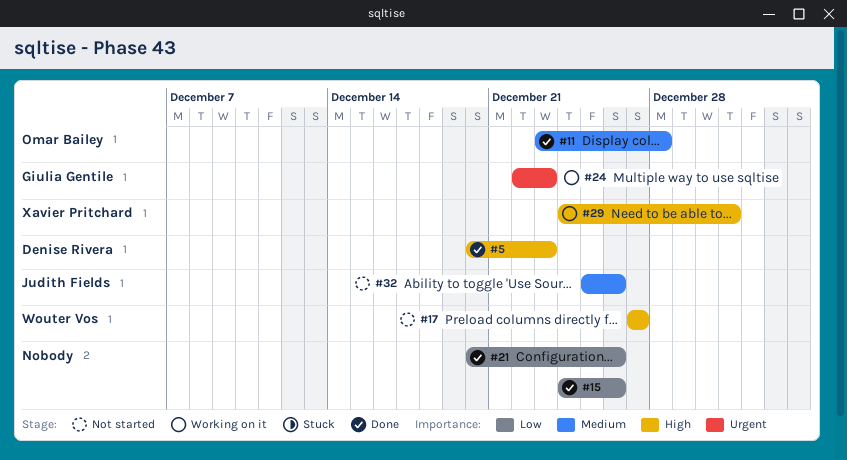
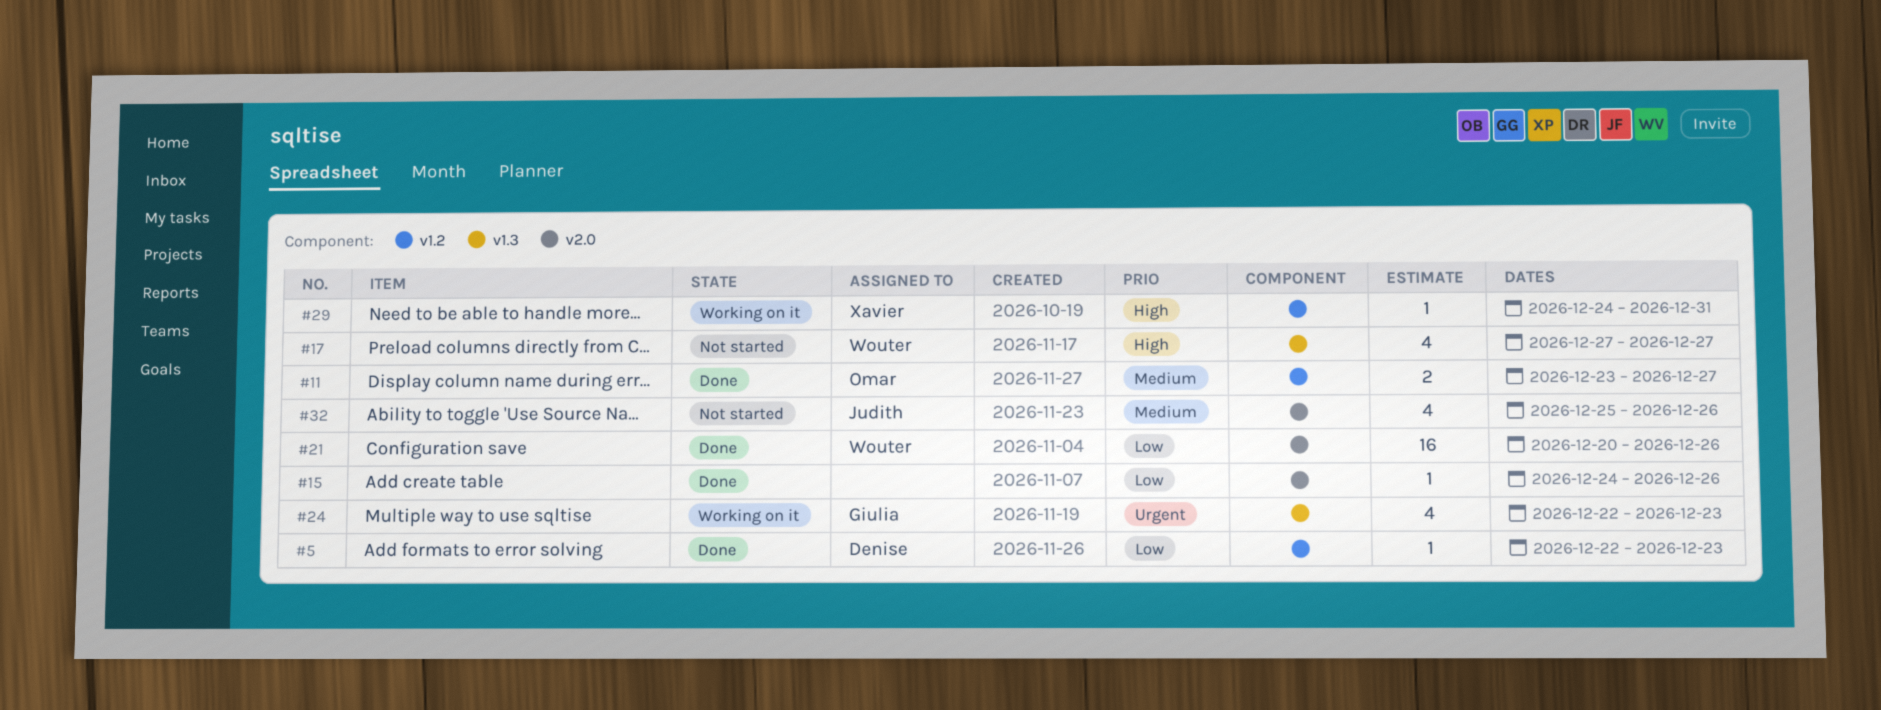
#5, priority: High -> Low
#5, start: Dec 20 -> Dec 22
#11, due: Dec 28 -> Dec 27
#21, owner: none -> Wouter Vos

